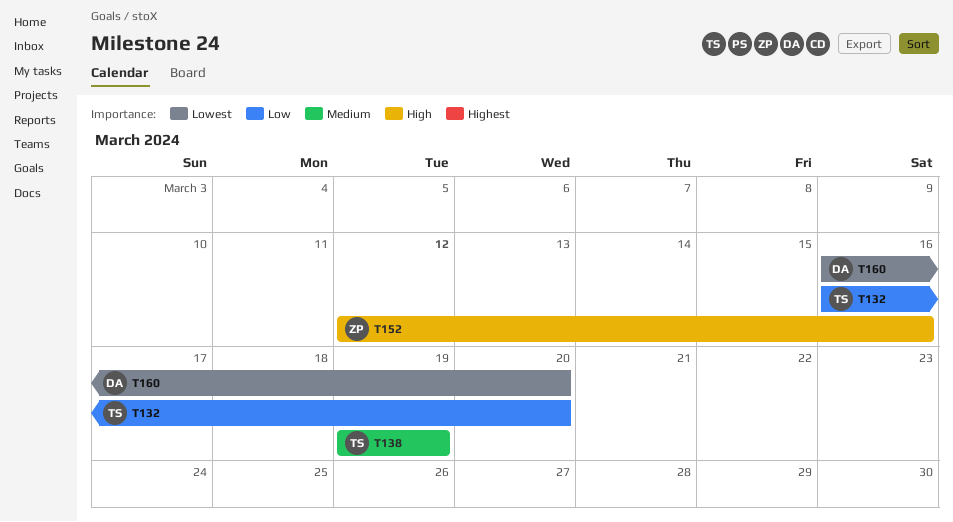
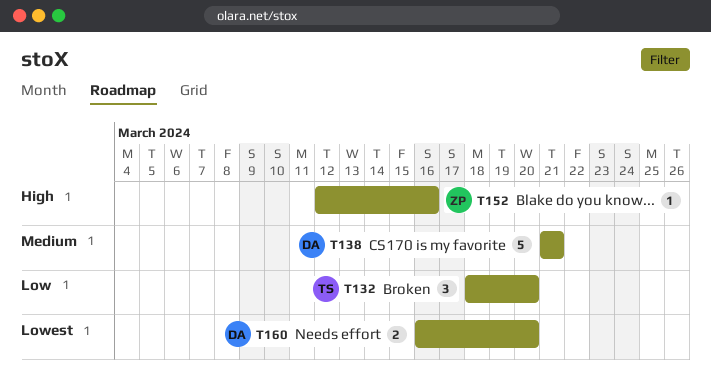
T132, start: Mar 16 -> Mar 18
T138, owner: TS -> DA
T138, start: Mar 19 -> Mar 21
T138, due: Mar 19 -> Mar 21

